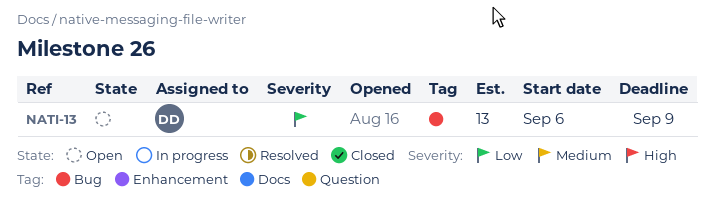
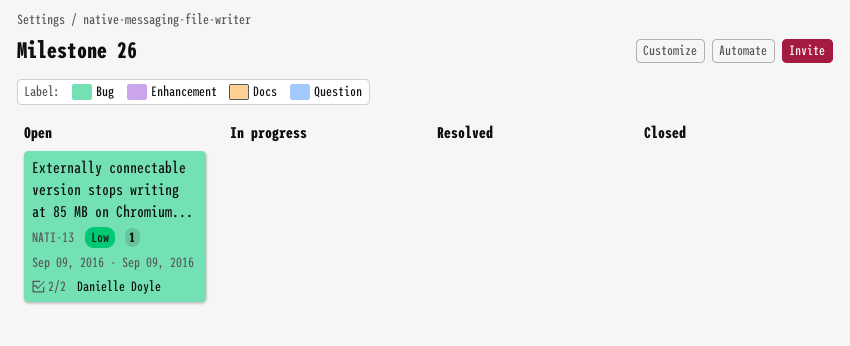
NATI-13, estimate: 13 -> 1
NATI-13, start: Sep 6 -> Sep 9

